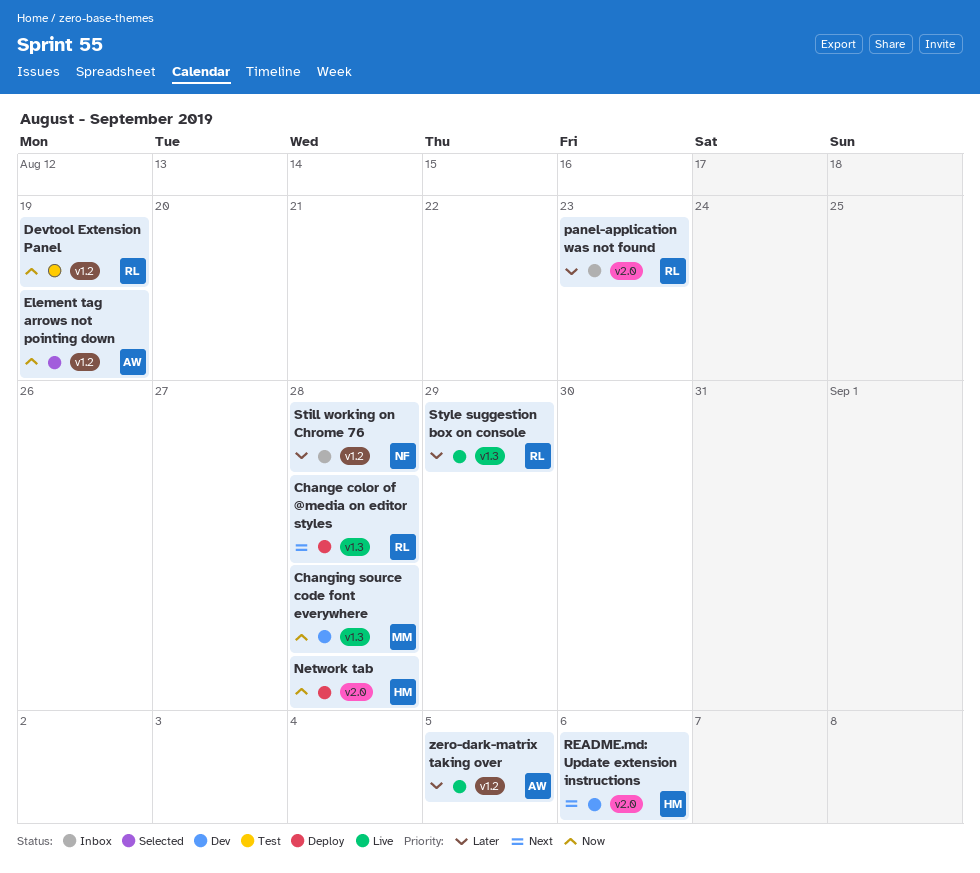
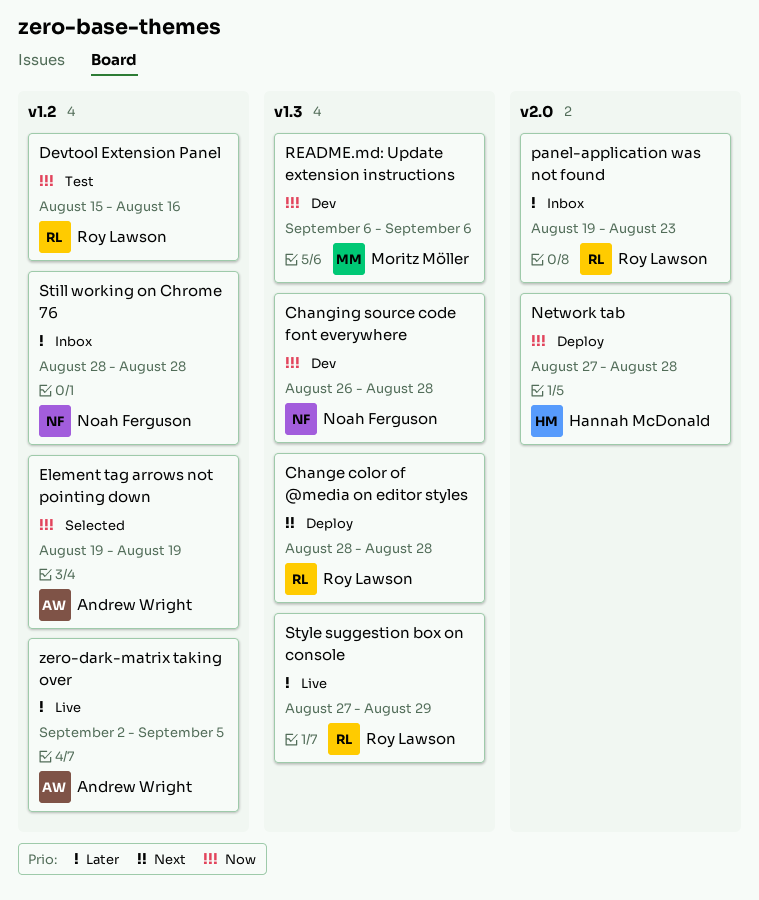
Changing source code font everywhere, owner: Moritz Möller -> Noah Ferguson
Devtool Extension Panel, due: Aug 19 -> Aug 16
README.md: Update extension instructions, owner: Hannah McDonald -> Moritz Möller
README.md: Update extension instructions, priority: Next -> Now
README.md: Update extension instructions, label: v2.0 -> v1.3

